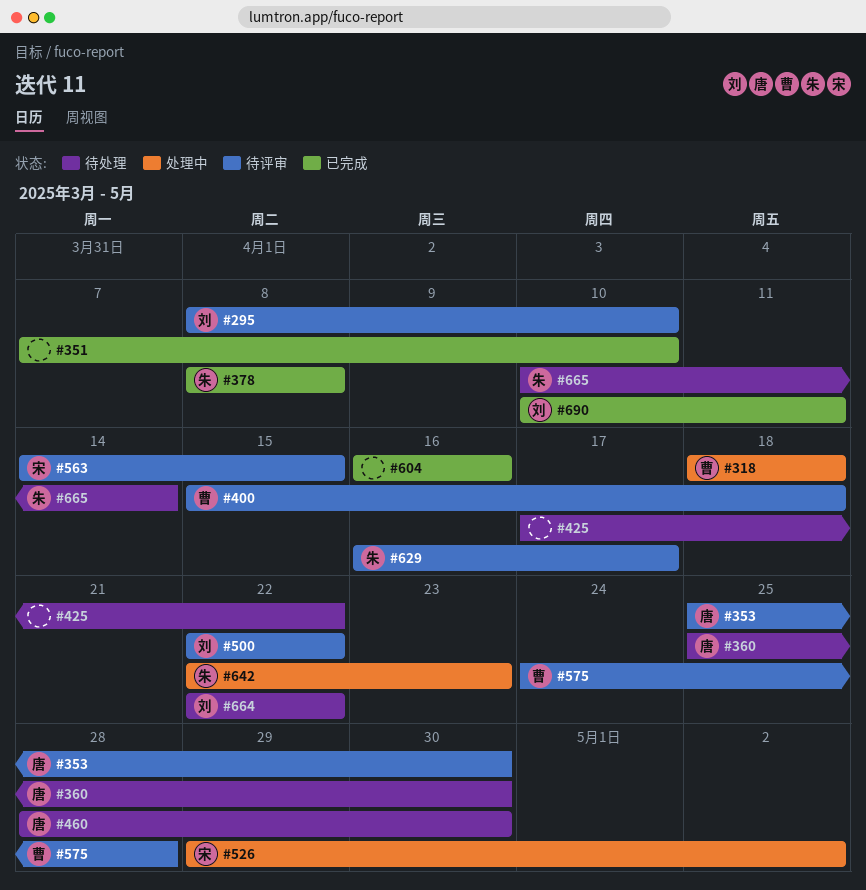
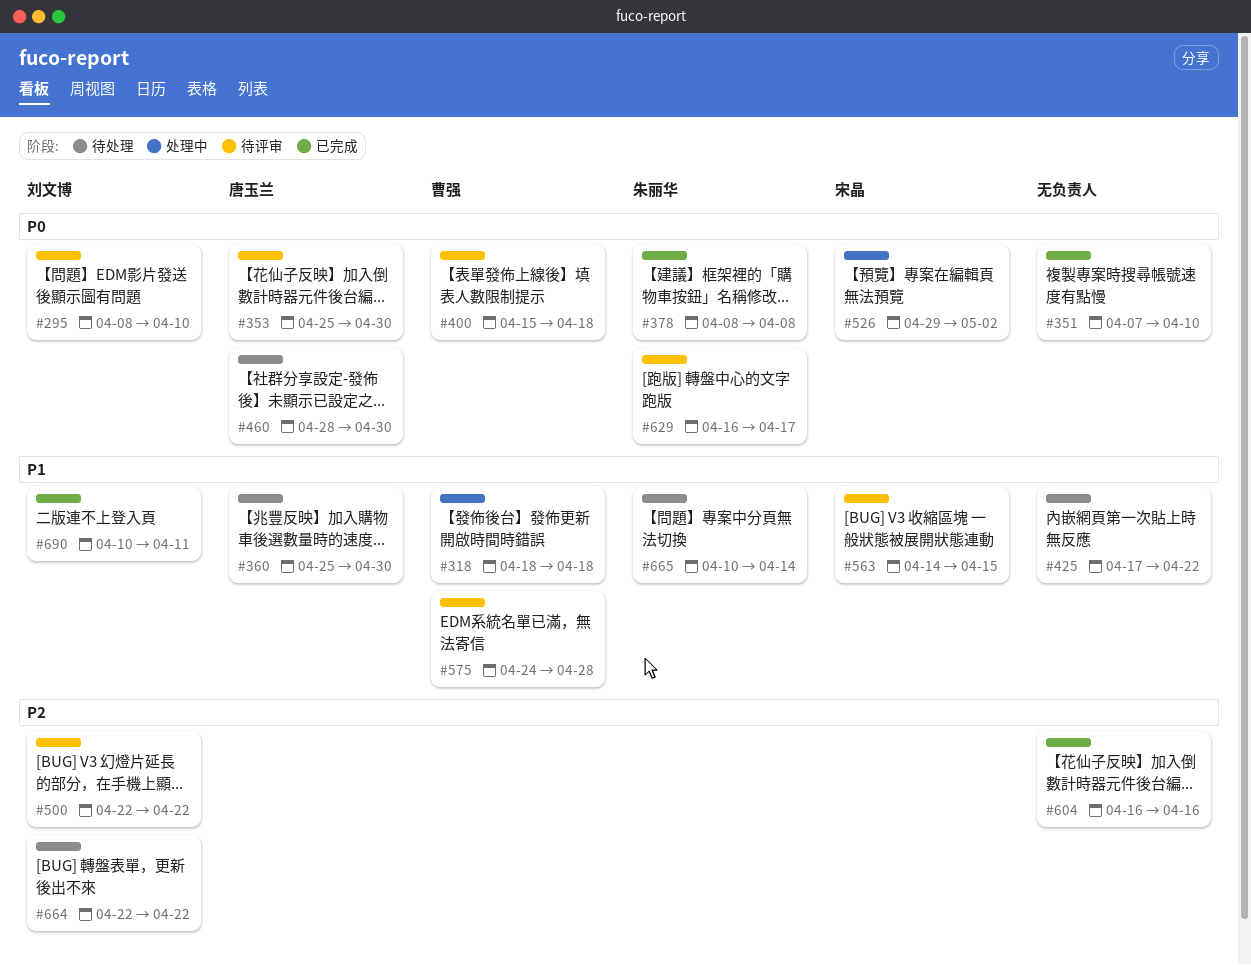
#642: present -> none

